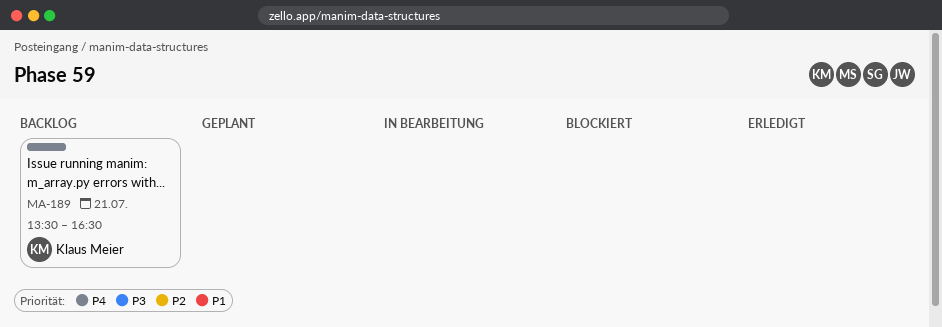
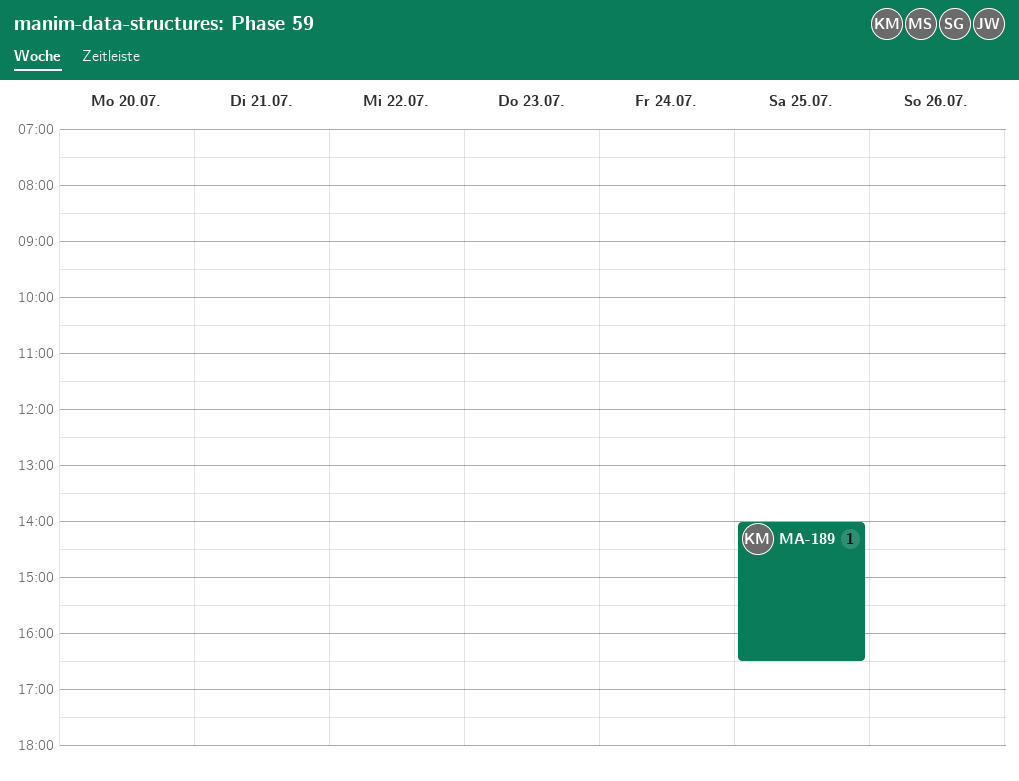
MA-189, day: Jul 21 -> Jul 25
MA-189, begins: 13:30 -> 14:00

